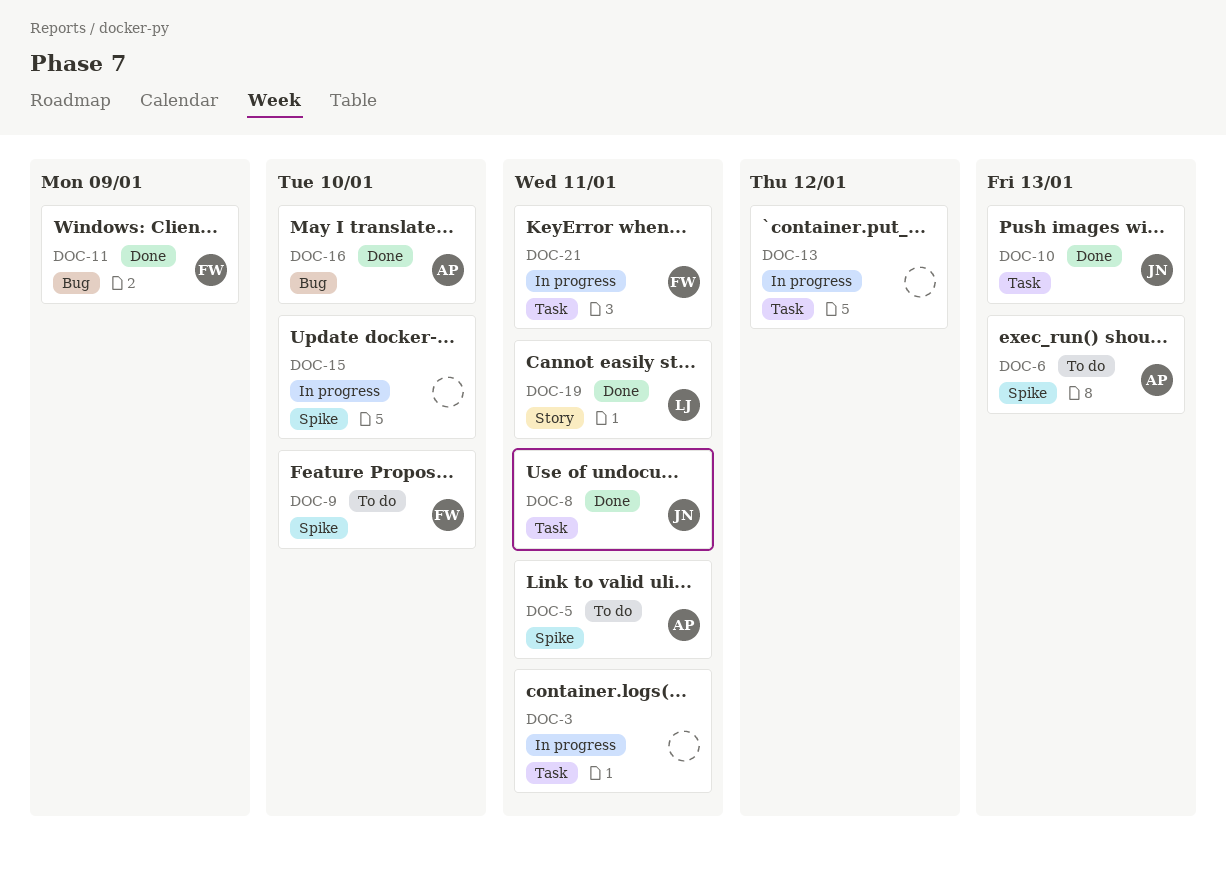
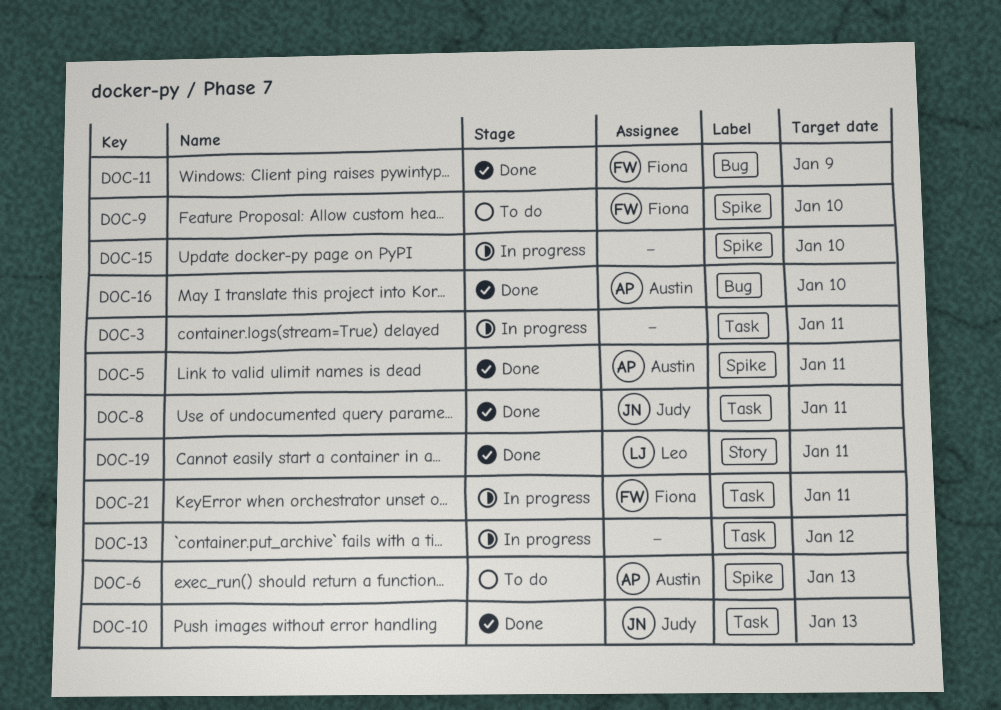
DOC-5, status: To do -> Done

